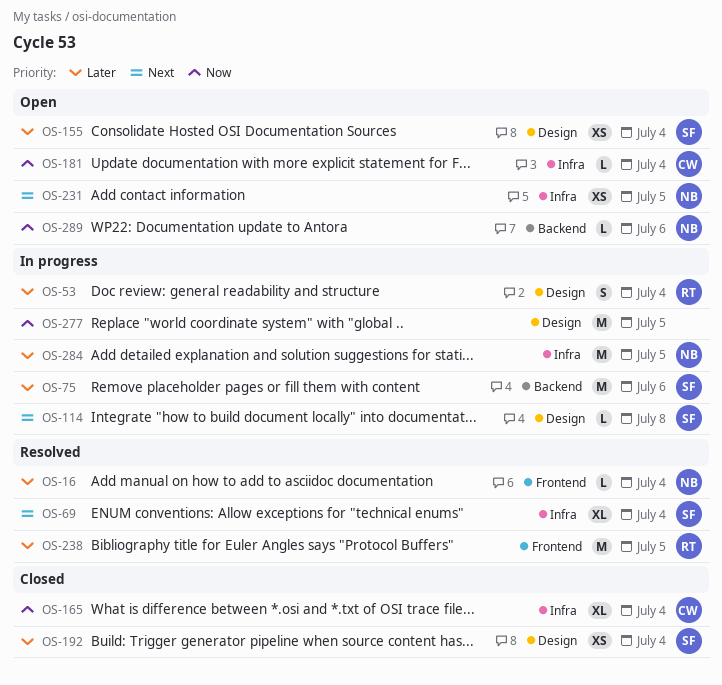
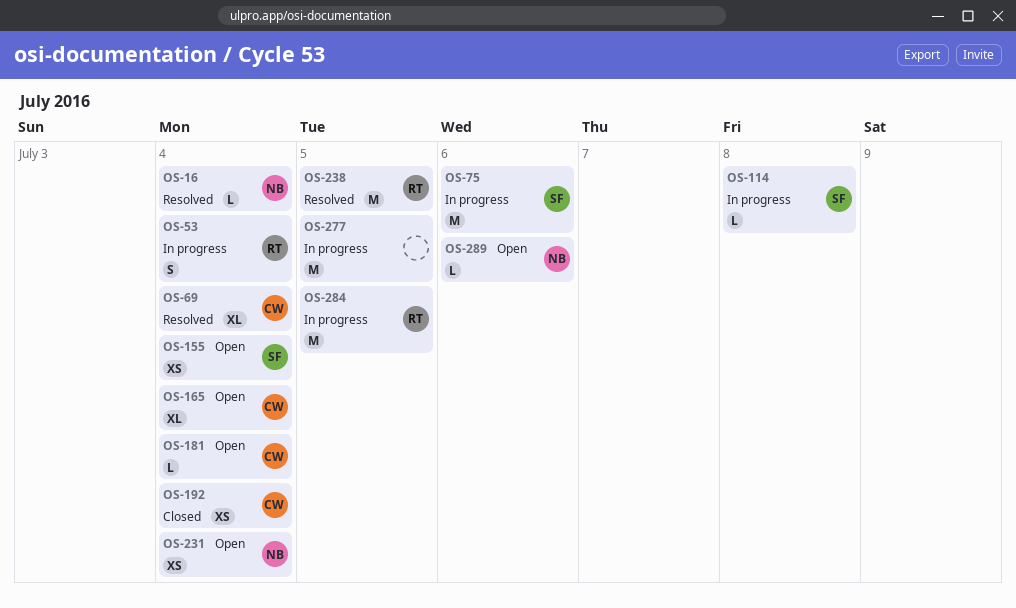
OS-69, owner: SF -> CW
OS-165, status: Closed -> Open
OS-192, owner: SF -> CW
OS-231, due: Jul 5 -> Jul 4
OS-284, owner: NB -> RT

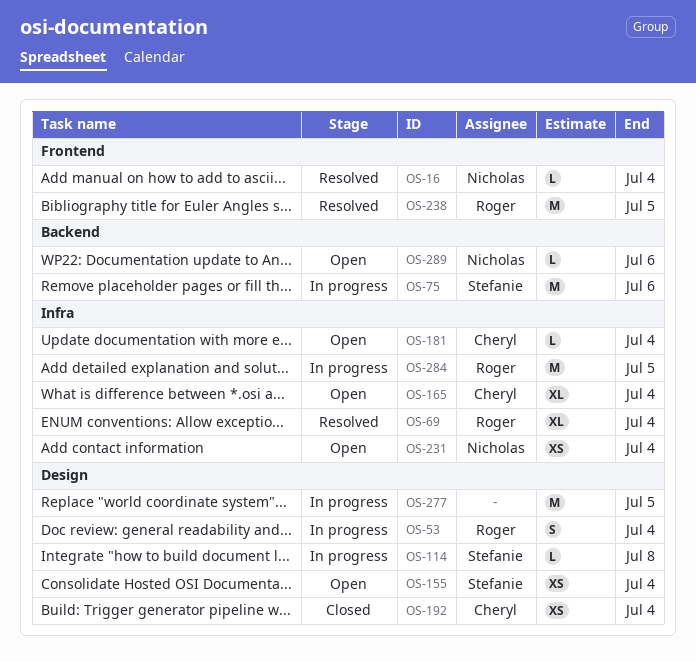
OS-69, owner: Cheryl -> Roger

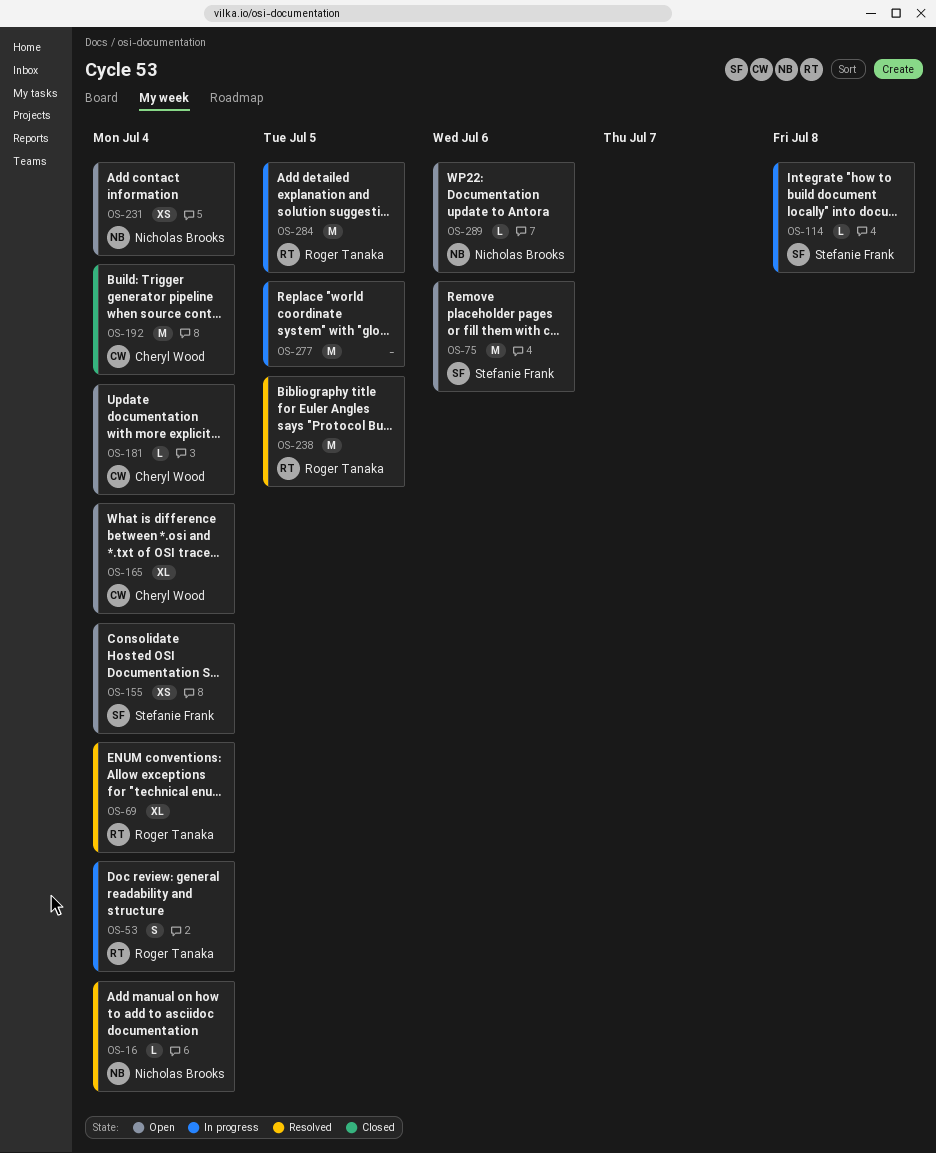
OS-75, status: In progress -> Open
OS-192, estimate: XS -> M

